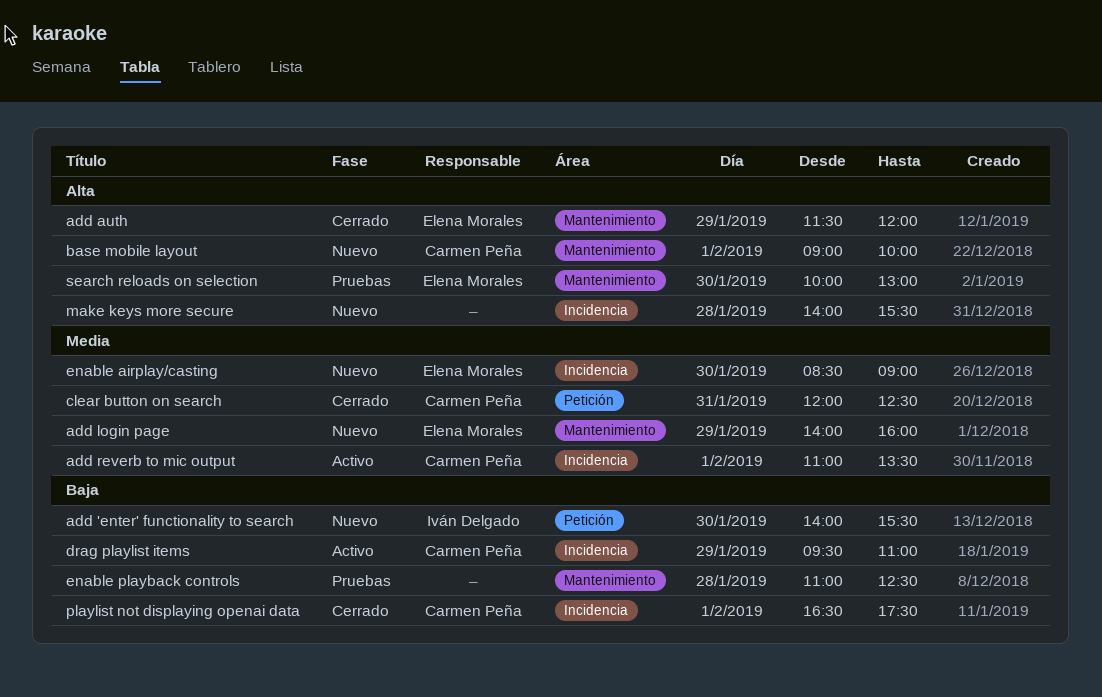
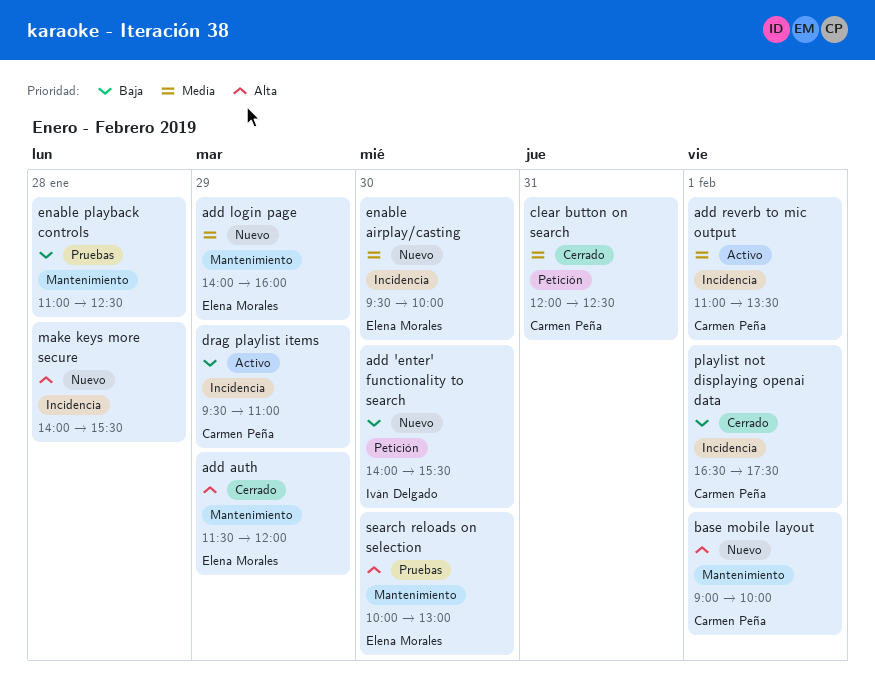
enable airplay/casting, begins: 08:30 -> 09:30
enable airplay/casting, ends: 09:00 -> 10:00

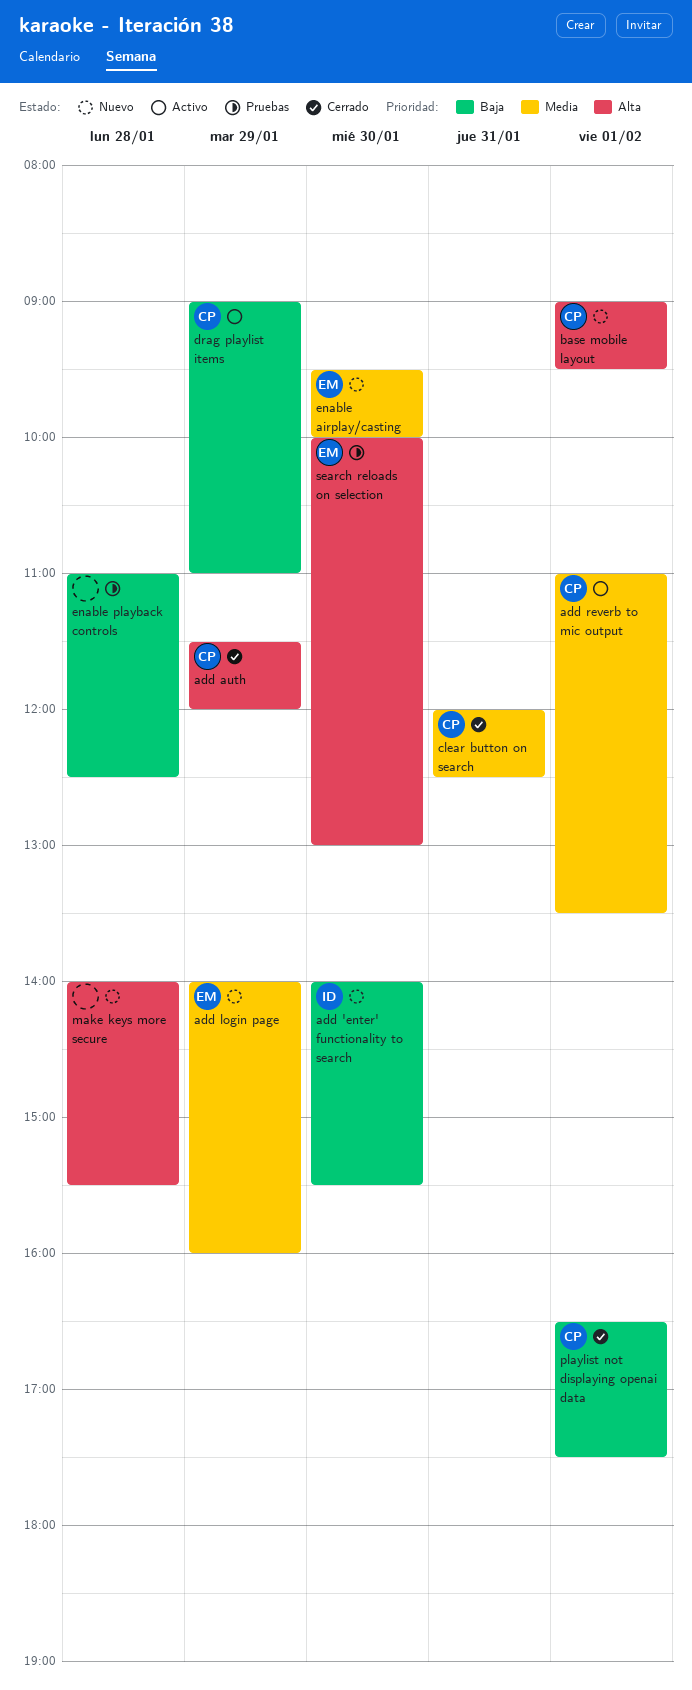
add auth, owner: Elena Morales -> Carmen Peña
base mobile layout, ends: 10:00 -> 09:30
drag playlist items, begins: 09:30 -> 09:00

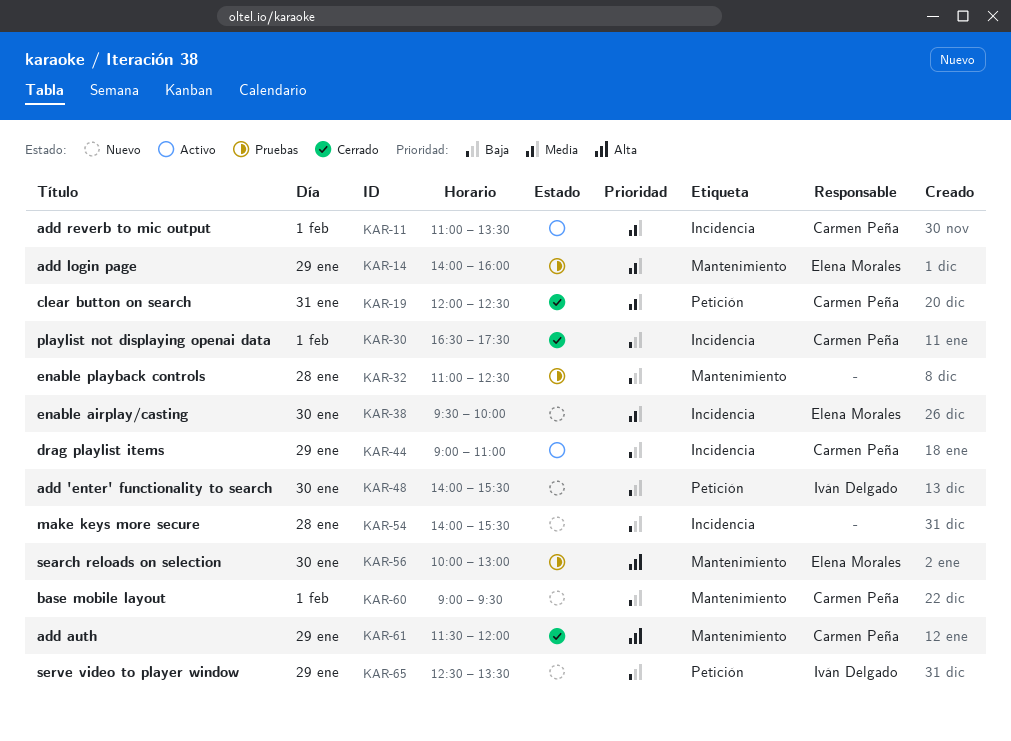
add login page, status: Nuevo -> Pruebas
base mobile layout, priority: Alta -> Baja
make keys more secure, priority: Alta -> Baja
serve video to player window: none -> present

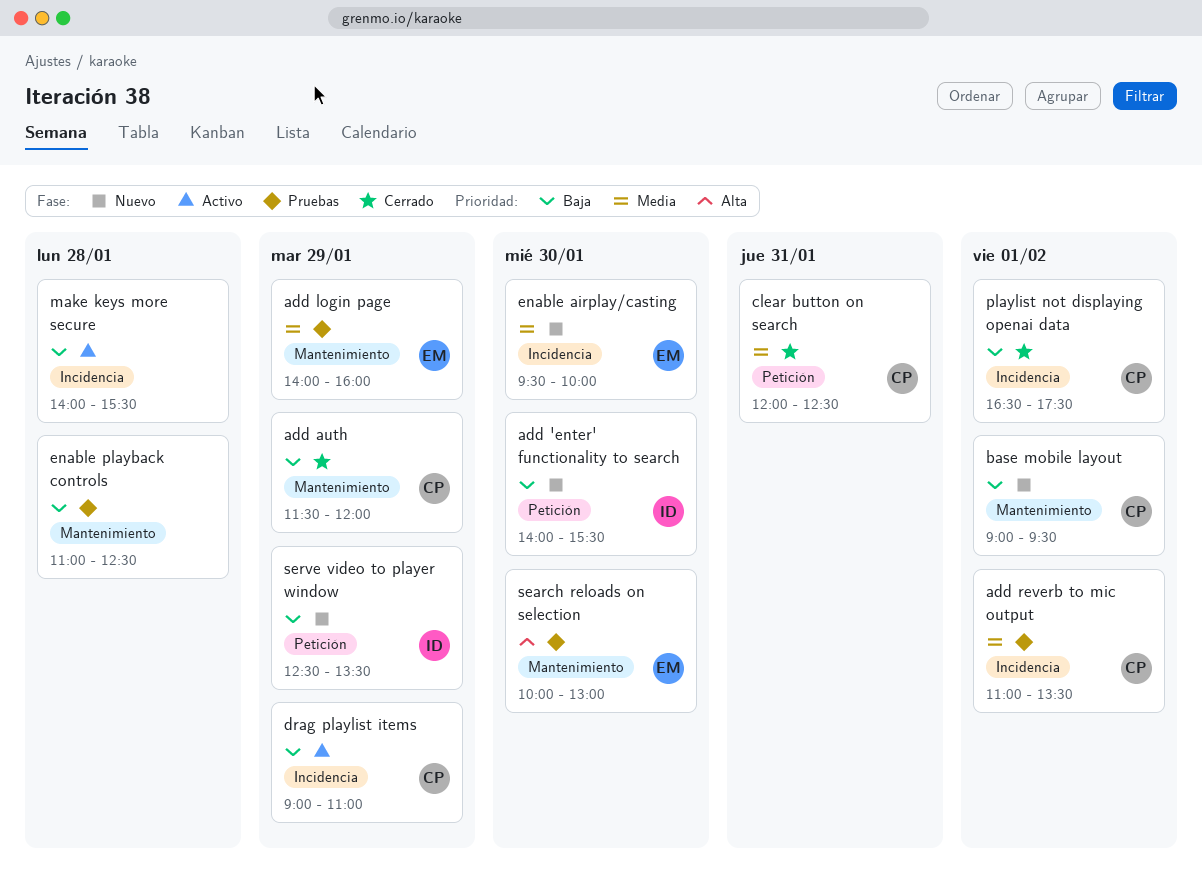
add auth, priority: Alta -> Baja
add reverb to mic output, status: Activo -> Pruebas
make keys more secure, status: Nuevo -> Activo

